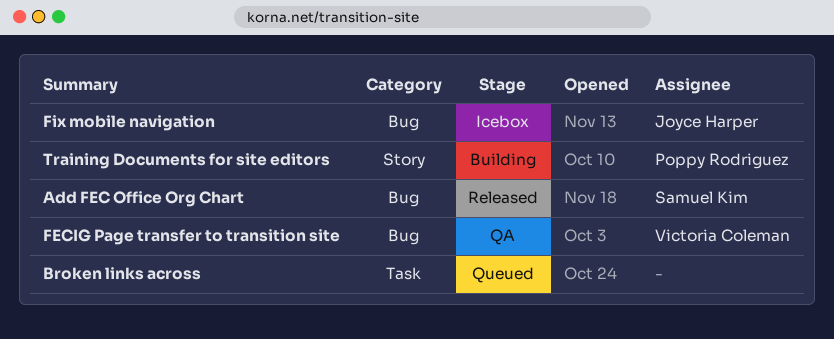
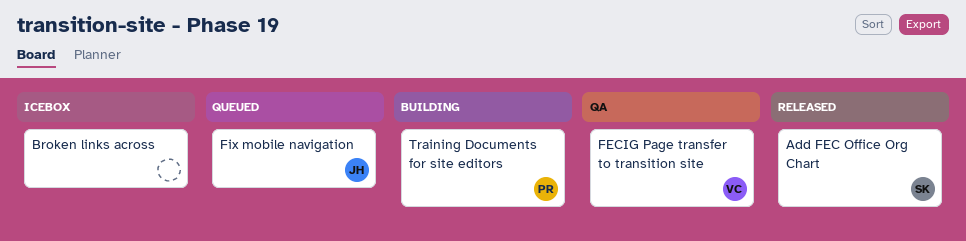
Broken links across, status: Queued -> Icebox
Fix mobile navigation, status: Icebox -> Queued

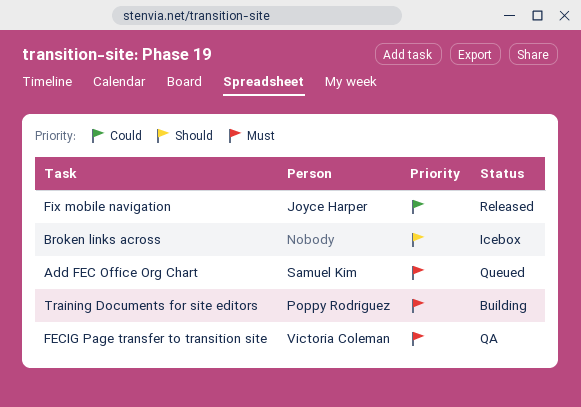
Add FEC Office Org Chart, status: Released -> Queued
Fix mobile navigation, status: Queued -> Released

